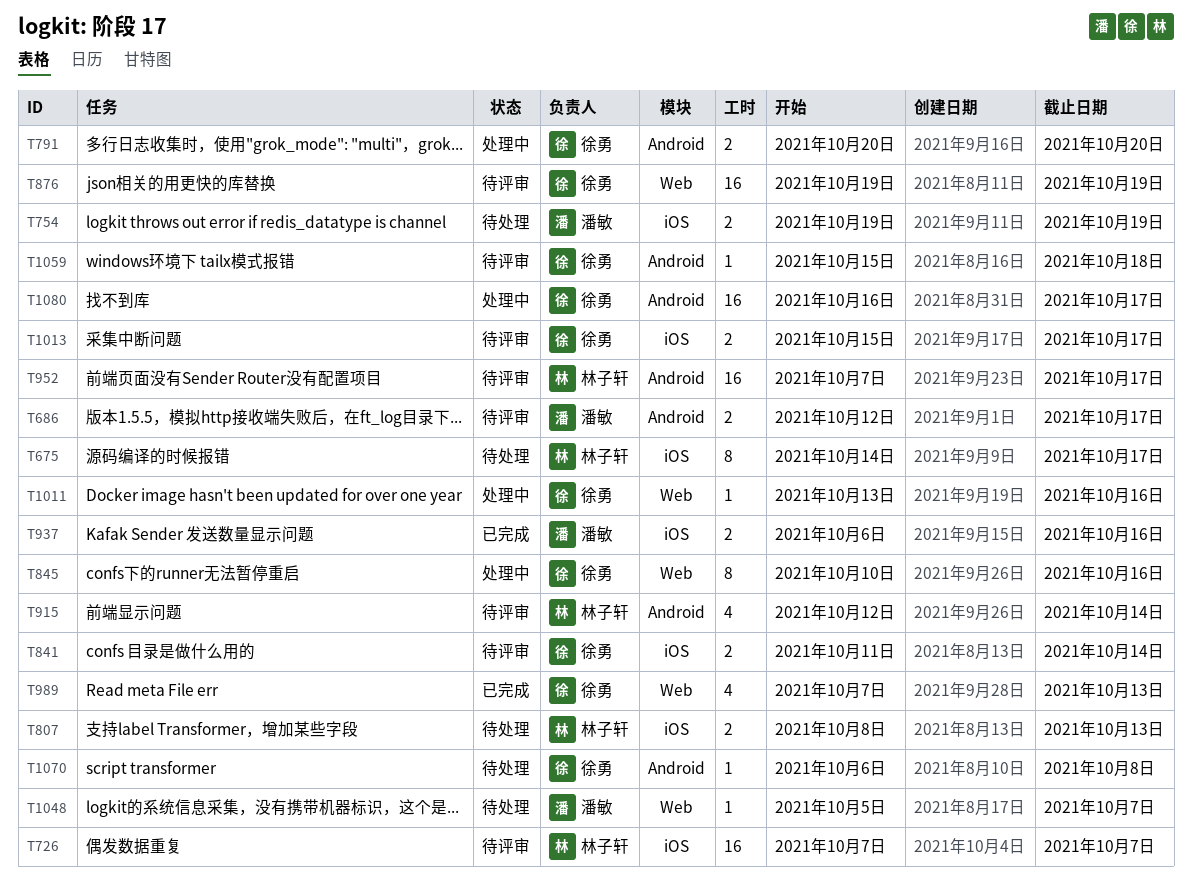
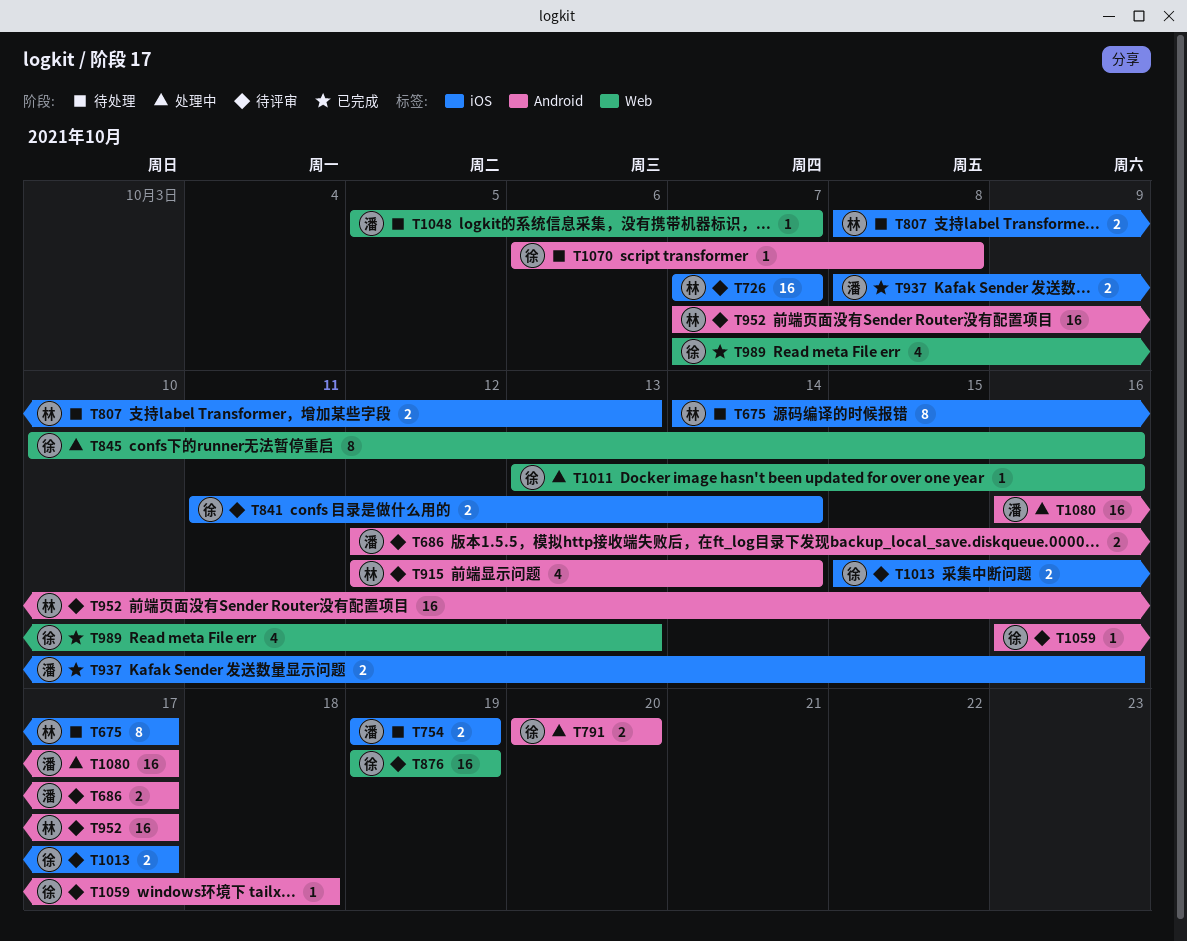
T937, start: Oct 6 -> Oct 8
T1059, start: Oct 15 -> Oct 16
T1080, owner: 徐勇 -> 潘敏

